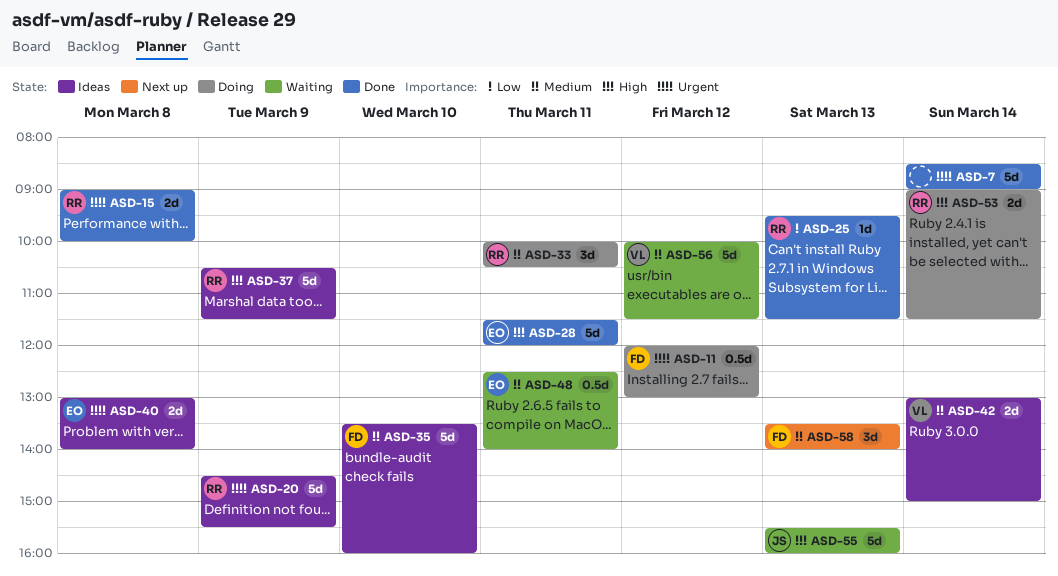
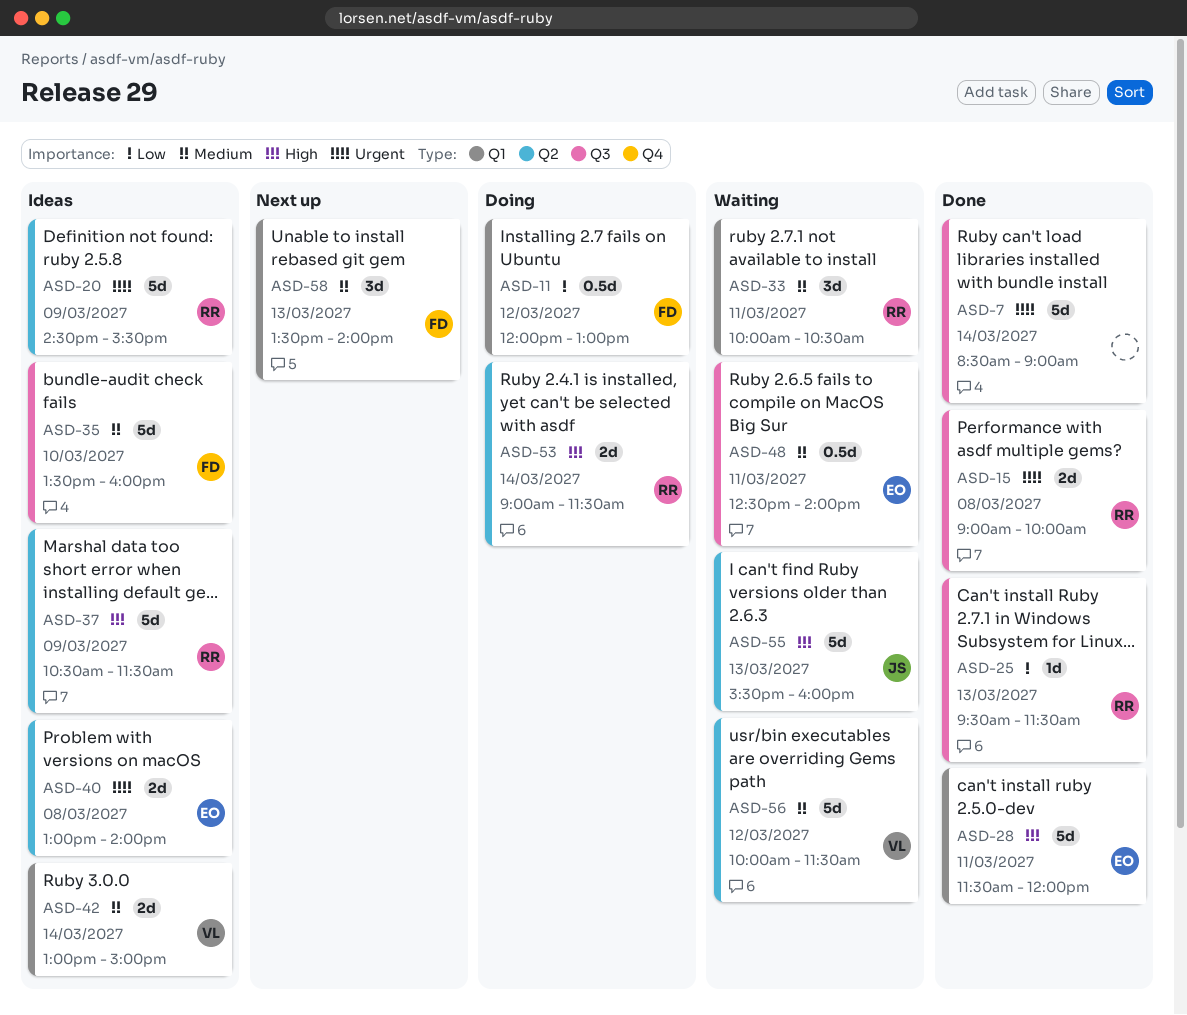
ASD-11, priority: Urgent -> Low
ASD-33, status: Doing -> Waiting

